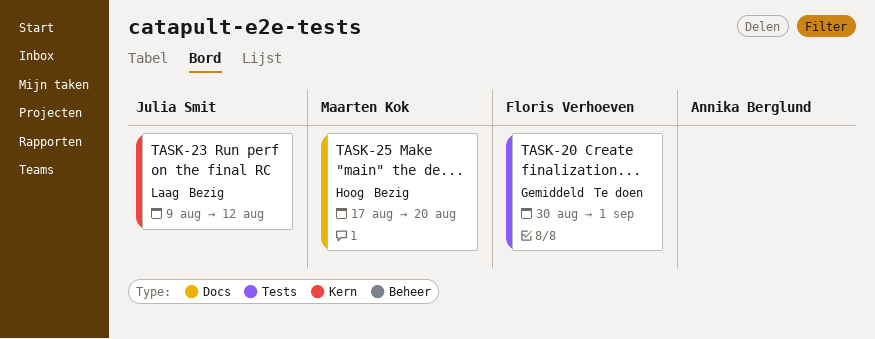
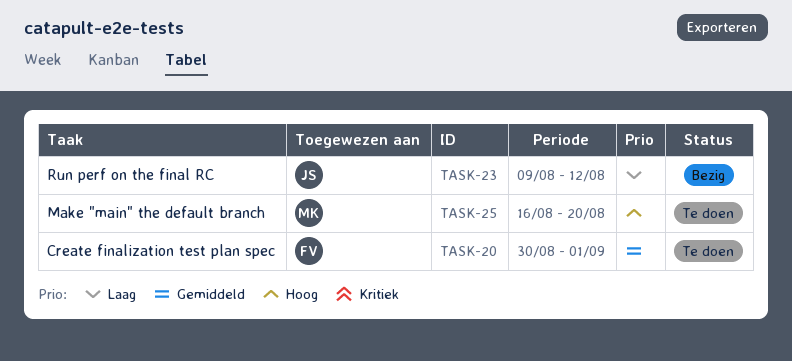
TASK-25, status: Bezig -> Te doen
TASK-25, start: Aug 17 -> Aug 16

